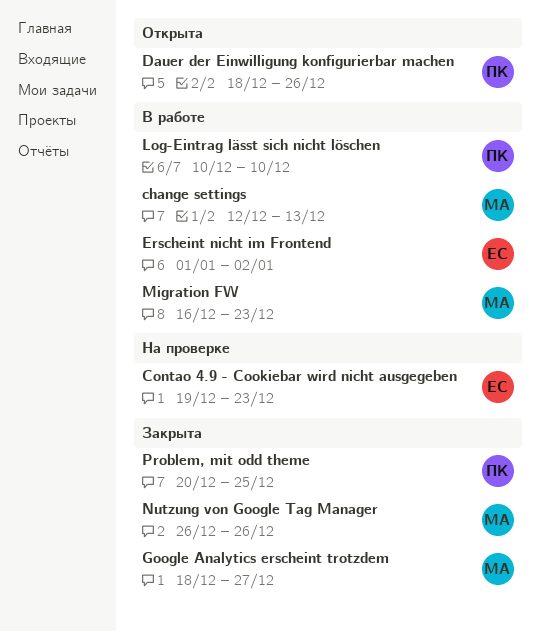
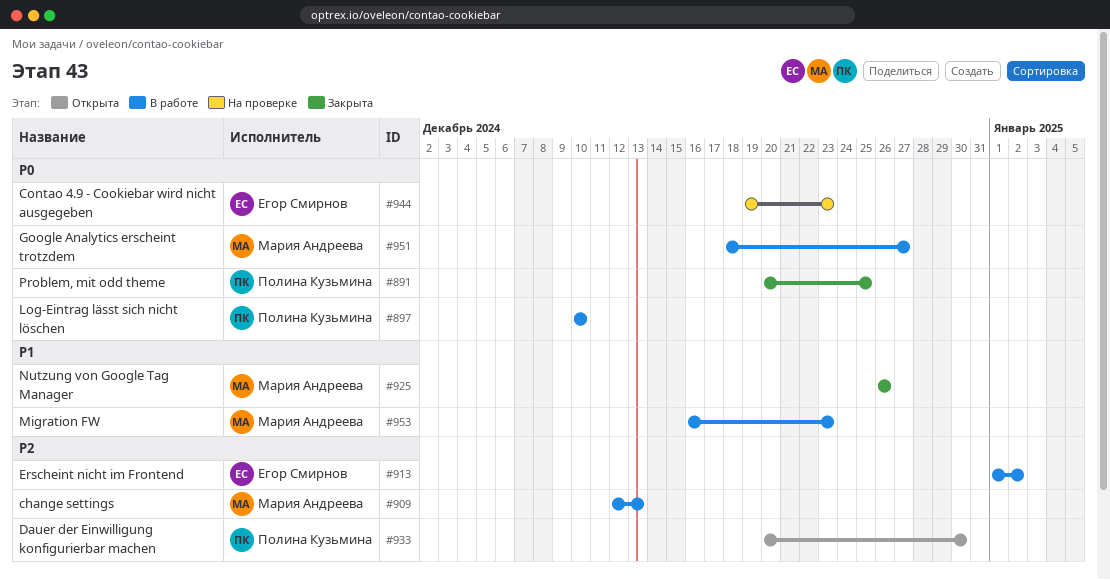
Dauer der Einwilligung konfigurierbar machen, start: Dec 18 -> Dec 20
Dauer der Einwilligung konfigurierbar machen, due: Dec 26 -> Dec 30
Google Analytics erscheint trotzdem, status: Закрыта -> В работе

